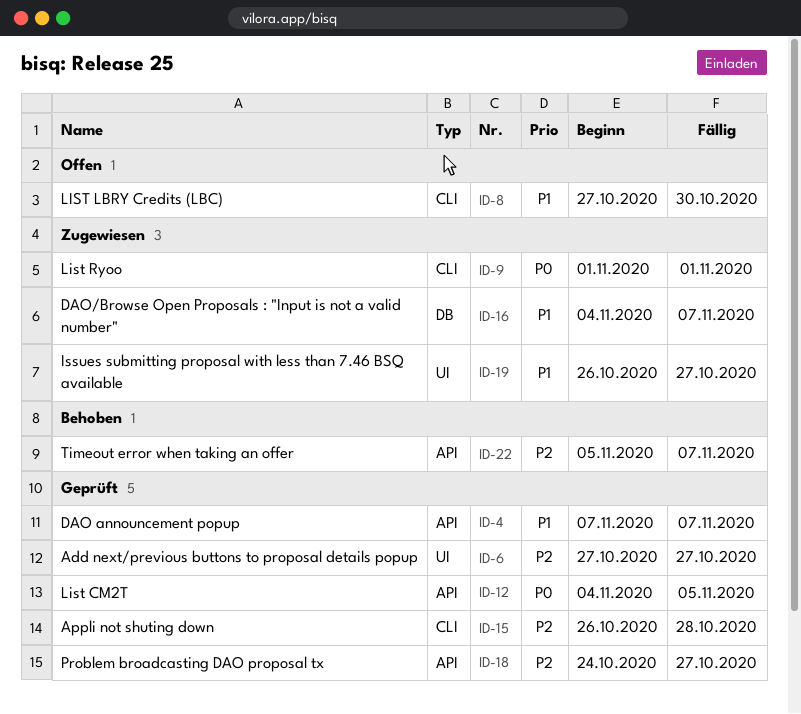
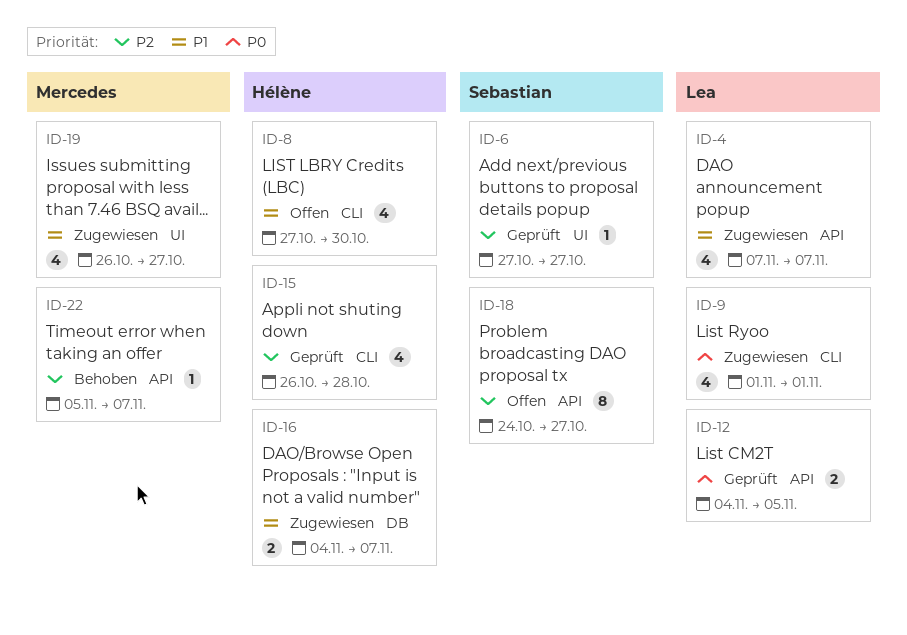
ID-4, status: Geprüft -> Zugewiesen
ID-18, status: Geprüft -> Offen

